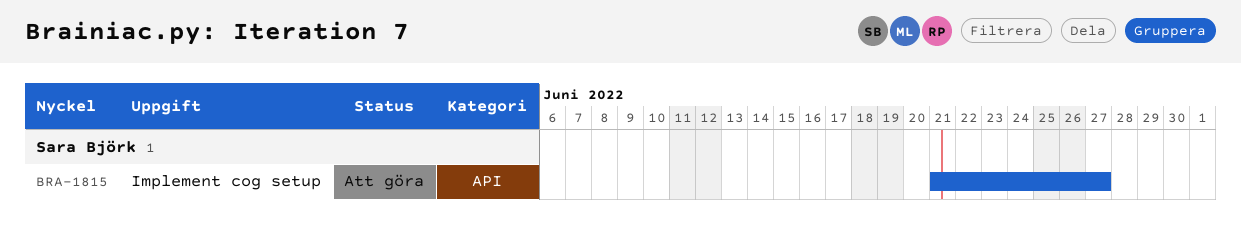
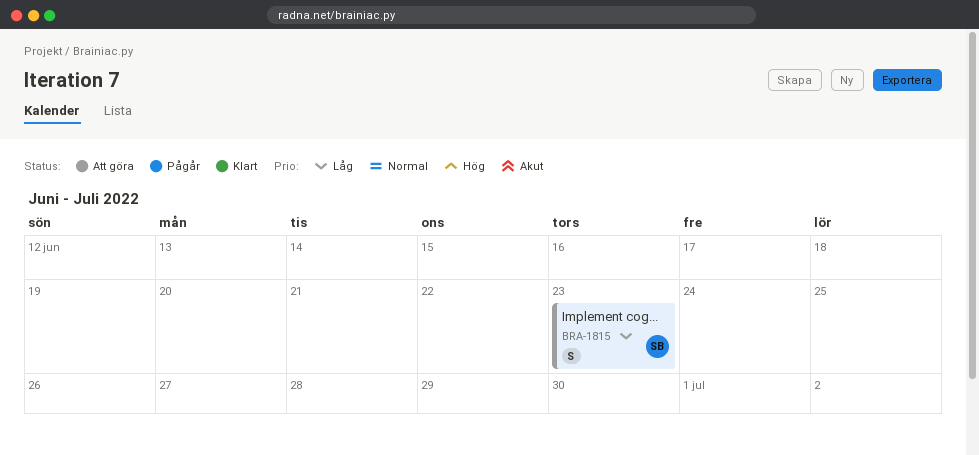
BRA-1815, due: Jun 27 -> Jun 23

